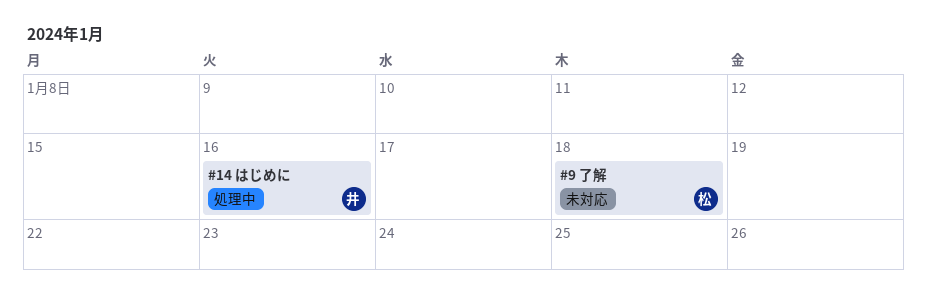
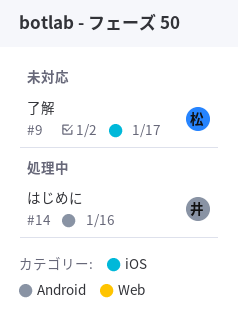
#9, due: Jan 18 -> Jan 17

